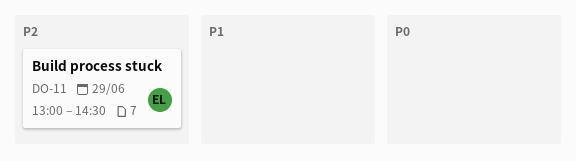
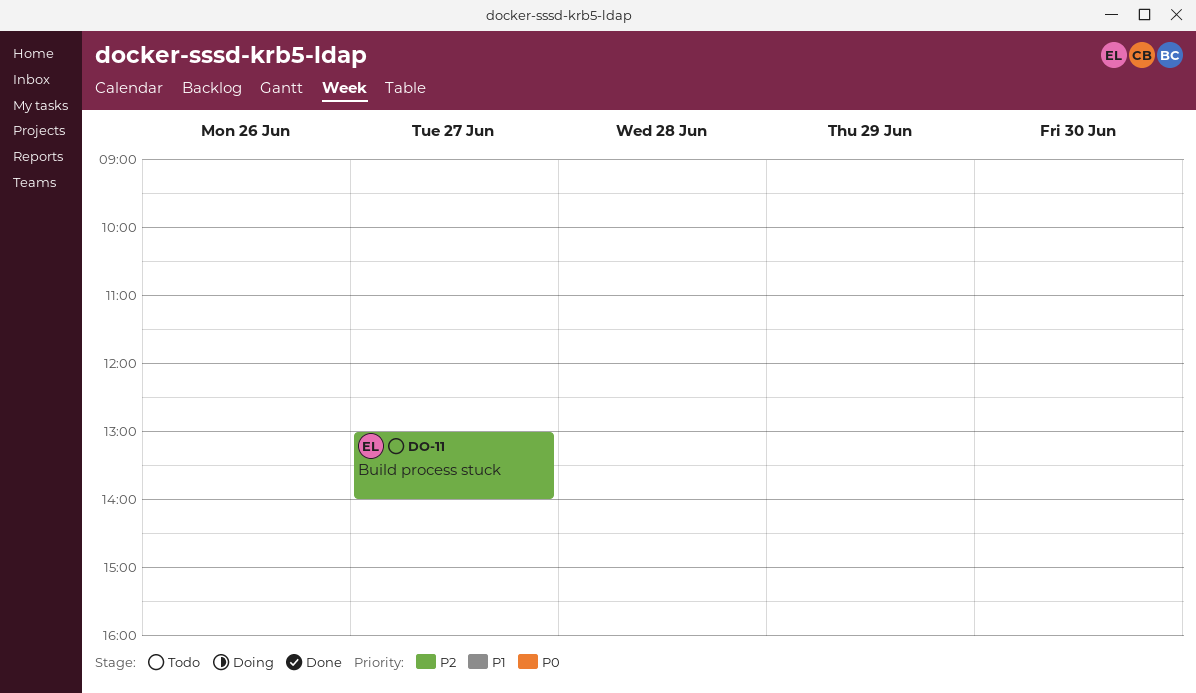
DO-11, day: Jun 29 -> Jun 27
DO-11, ends: 14:30 -> 14:00

